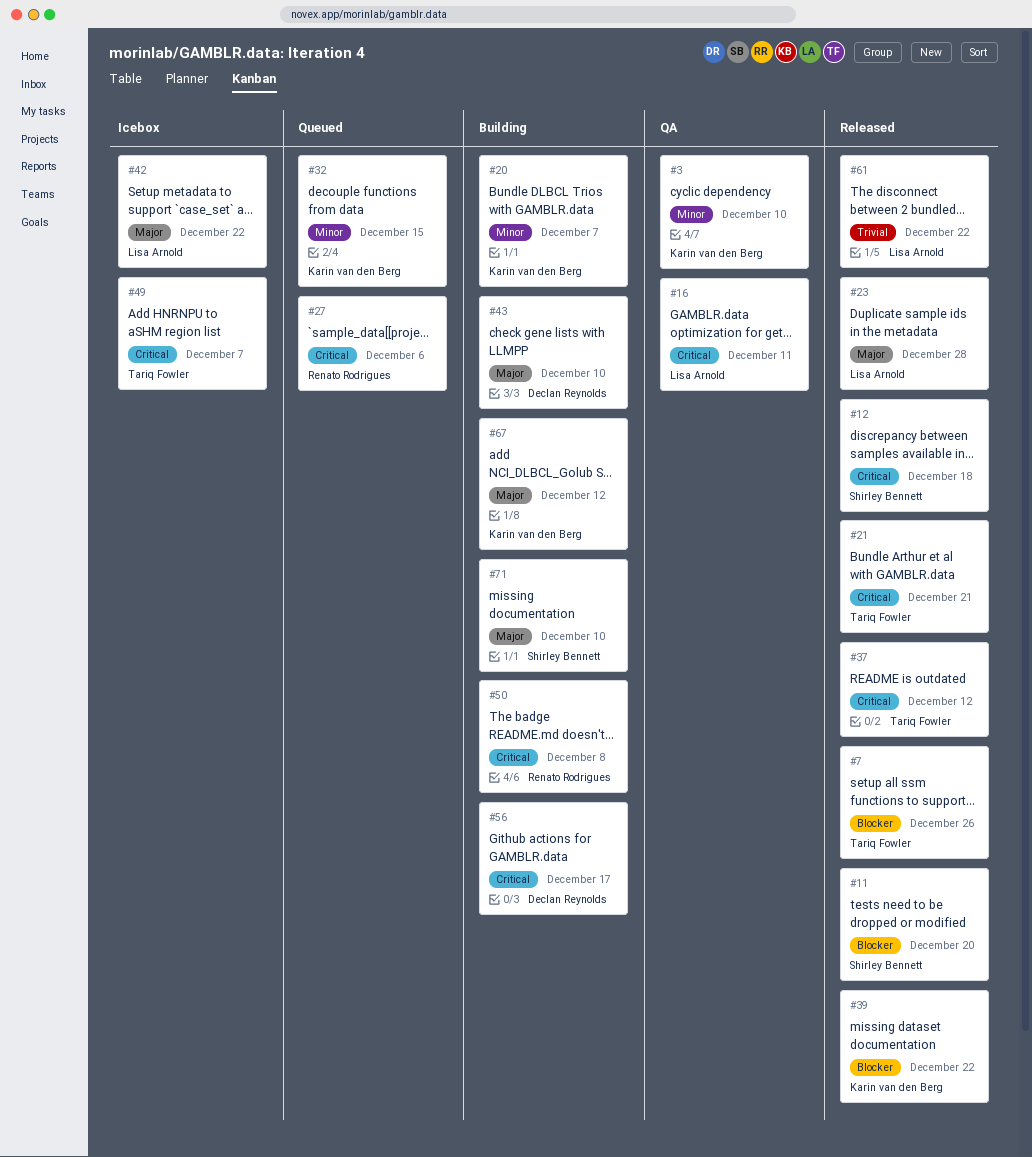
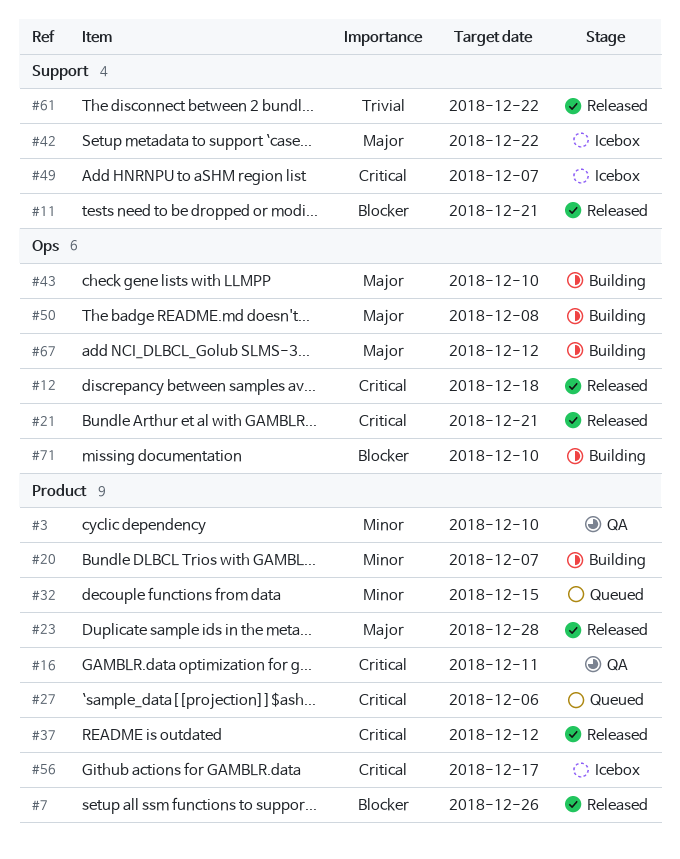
#11, due: Dec 20 -> Dec 21
#39: present -> none
#50, priority: Critical -> Major
#56, status: Building -> Icebox
#71, priority: Major -> Blocker

